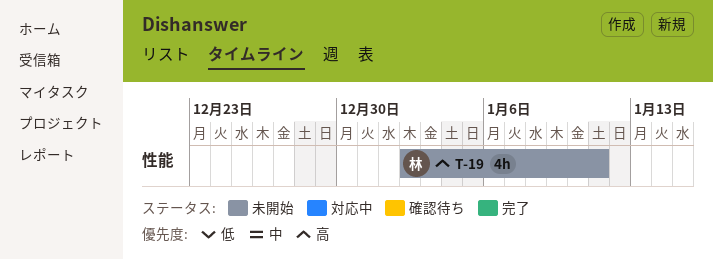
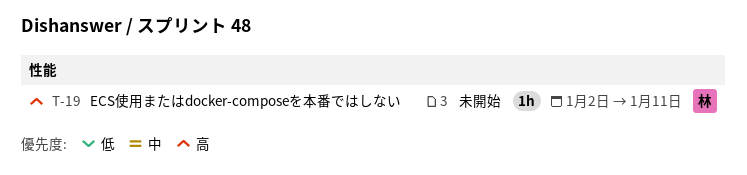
T-19, estimate: 4h -> 1h

